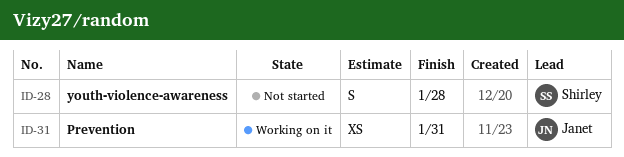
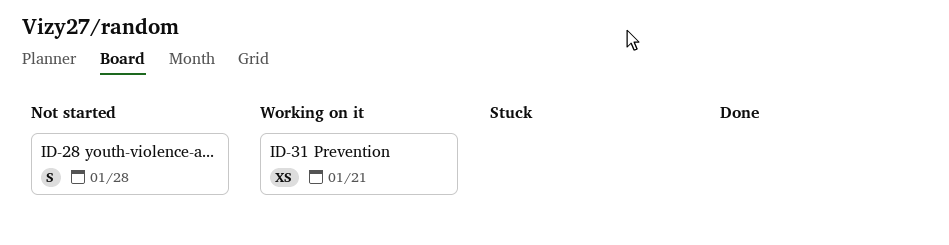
ID-31, due: Jan 31 -> Jan 21

